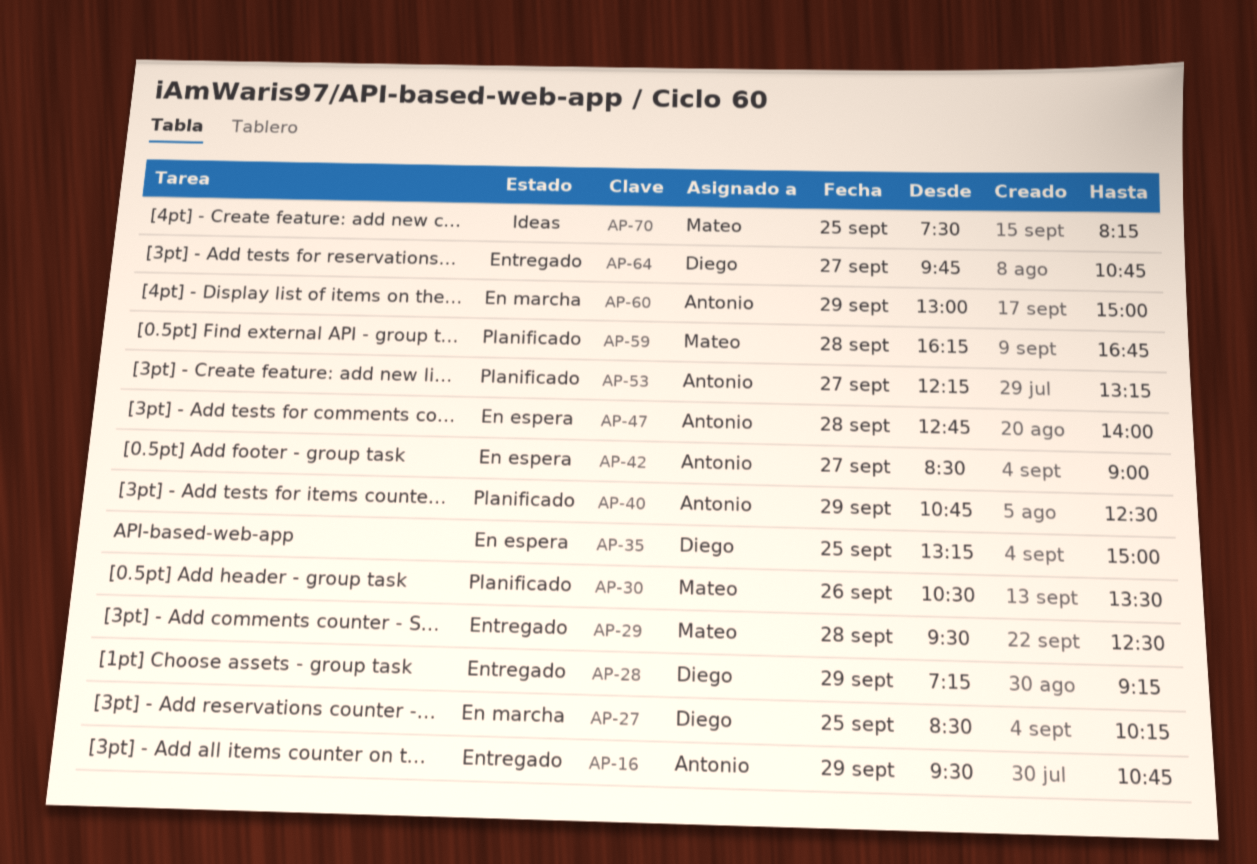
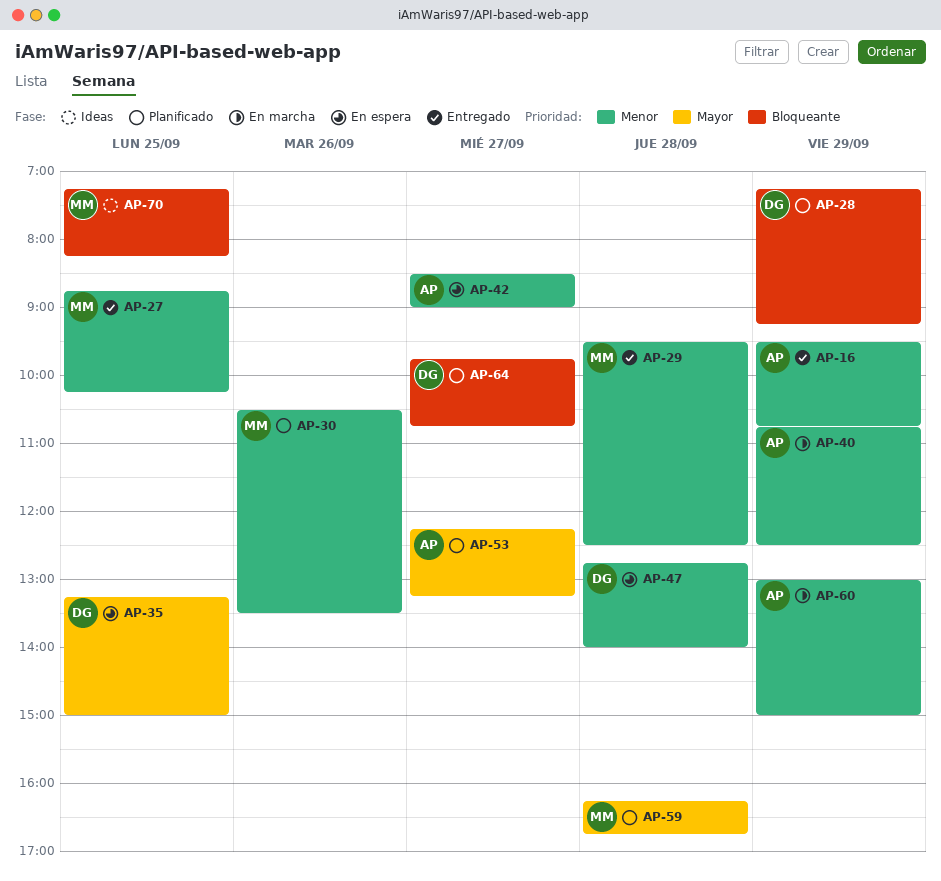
AP-27, status: En marcha -> Entregado
AP-27, owner: Diego -> Mateo
AP-27, begins: 08:30 -> 08:45
AP-28, status: Entregado -> Planificado
AP-40, status: Planificado -> En marcha
AP-47, owner: Antonio -> Diego
AP-64, status: Entregado -> Planificado
AP-70, begins: 07:30 -> 07:15

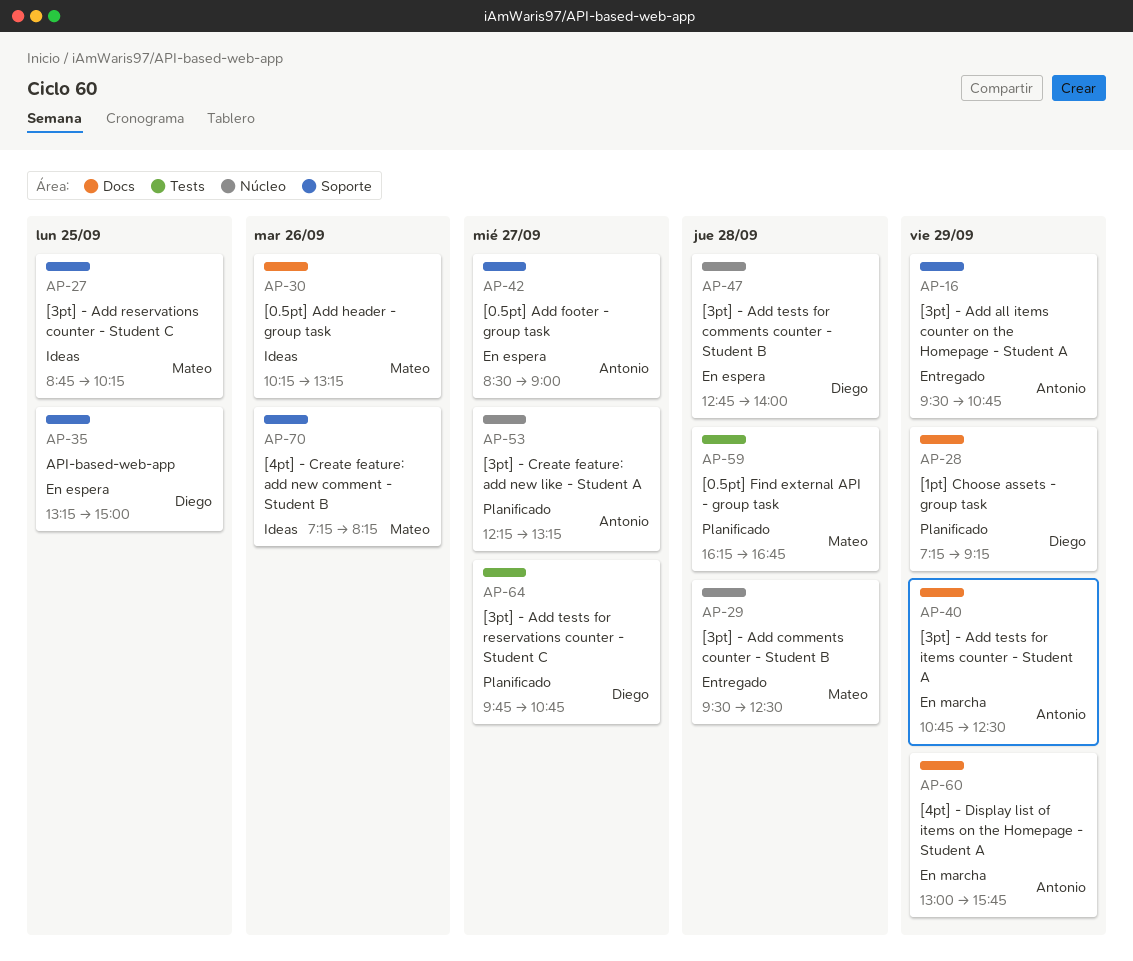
AP-27, status: Entregado -> Ideas
AP-30, status: Planificado -> Ideas
AP-30, begins: 10:30 -> 10:15
AP-30, ends: 13:30 -> 13:15
AP-60, ends: 15:00 -> 15:45
AP-70, day: Sep 25 -> Sep 26

